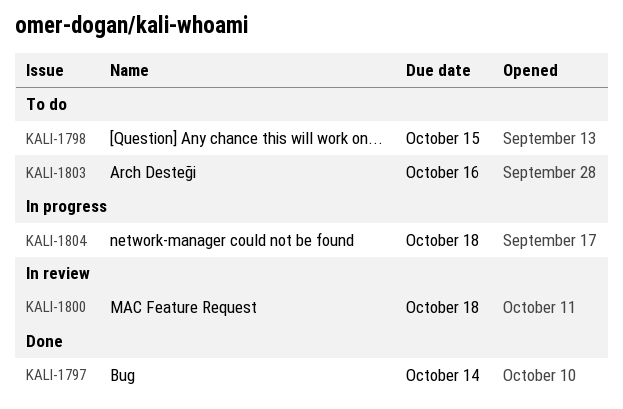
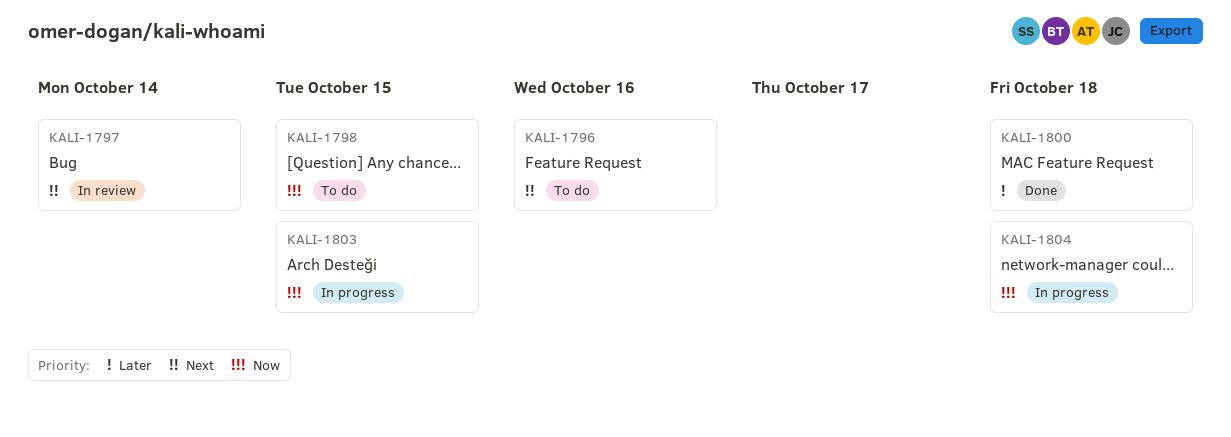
KALI-1796: none -> present
KALI-1797, status: Done -> In review
KALI-1800, status: In review -> Done
KALI-1803, status: To do -> In progress
KALI-1803, due: Oct 16 -> Oct 15

